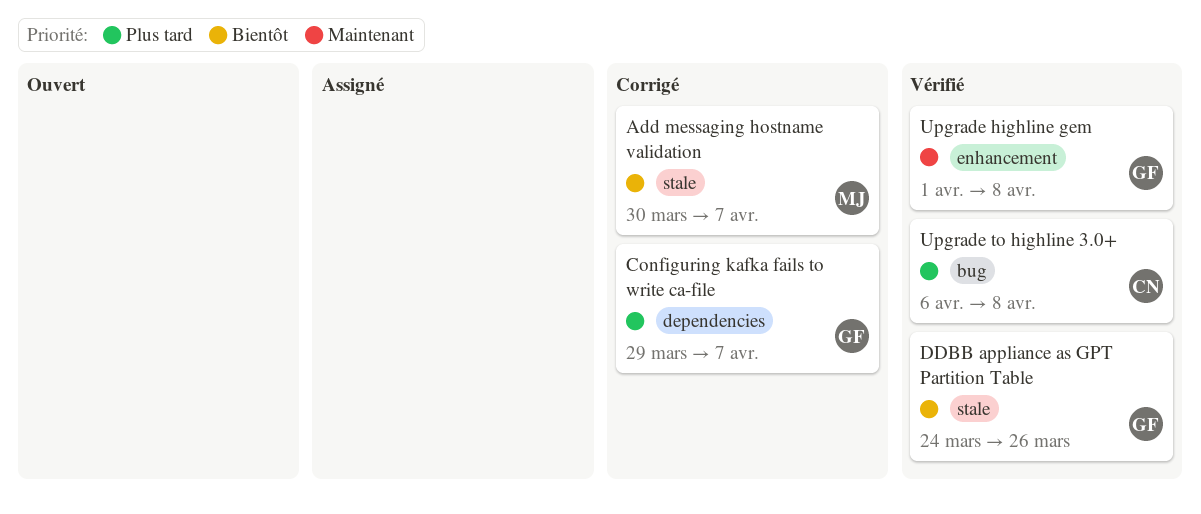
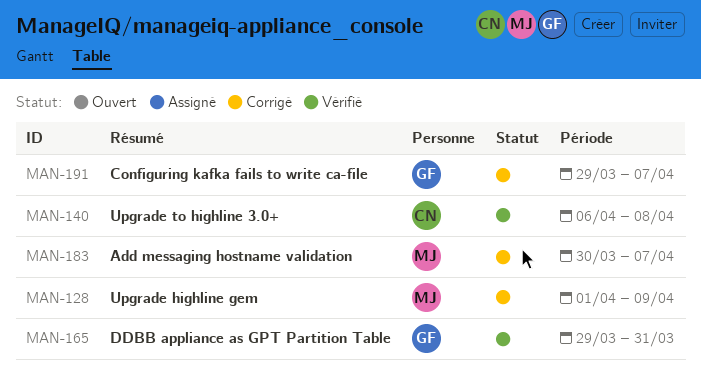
DDBB appliance as GPT Partition Table, start: Mar 24 -> Mar 29
DDBB appliance as GPT Partition Table, due: Mar 26 -> Mar 31
Upgrade highline gem, status: Vérifié -> Corrigé
Upgrade highline gem, owner: GF -> MJ
Upgrade highline gem, due: Apr 8 -> Apr 9

